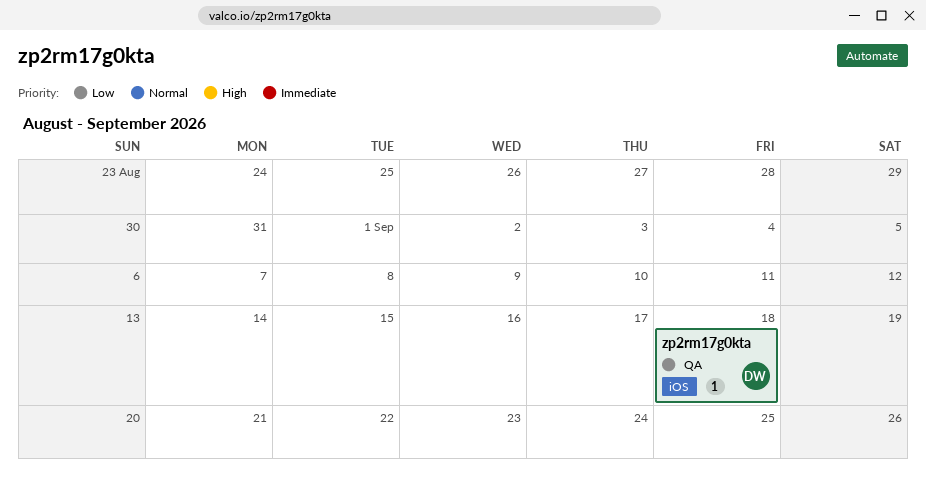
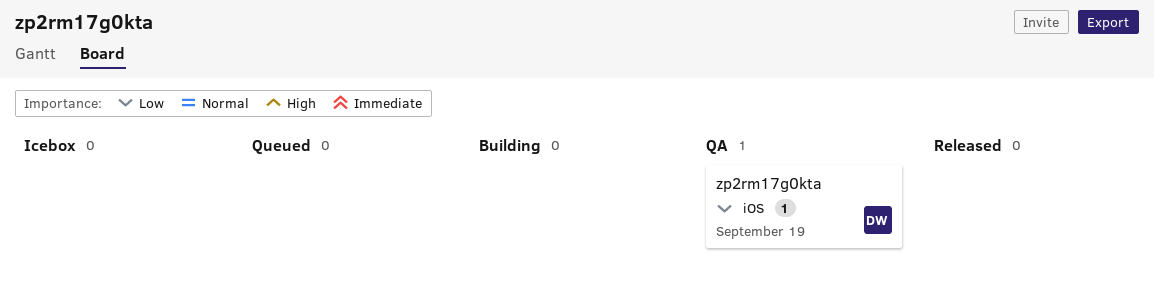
zp2rm17g0kta, due: Sep 18 -> Sep 19

